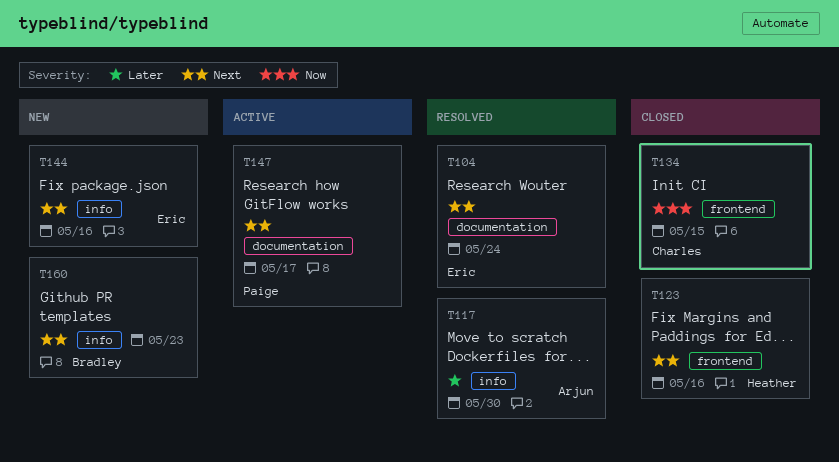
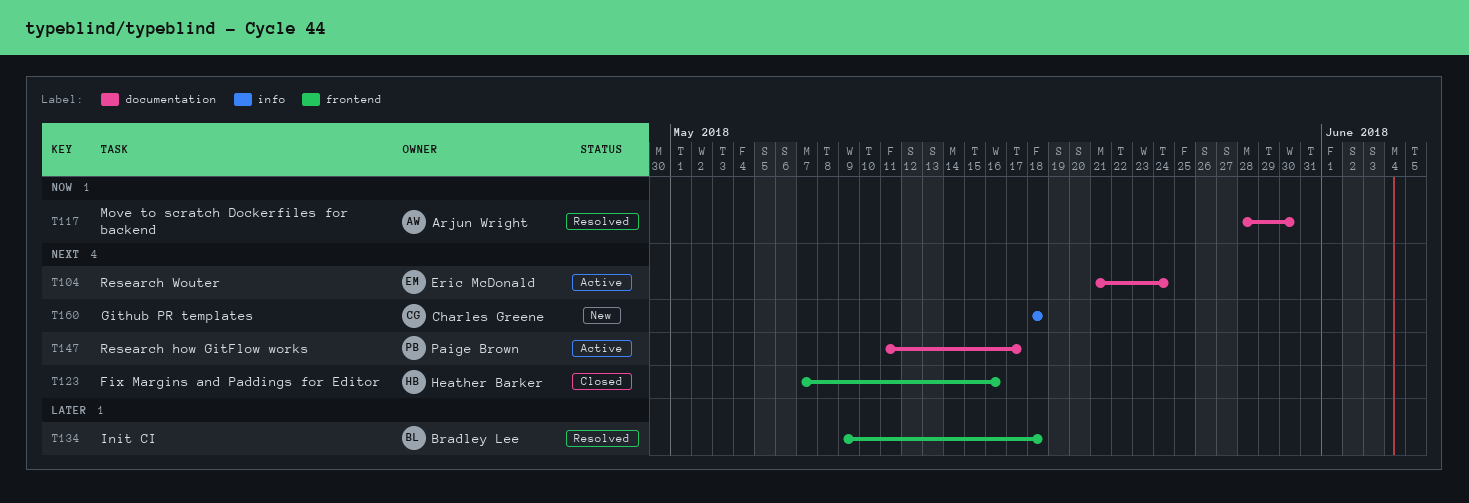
T104, status: Resolved -> Active
T117, priority: Later -> Now
T117, label: info -> documentation
T134, status: Closed -> Resolved
T134, owner: Charles Greene -> Bradley Lee
T134, priority: Now -> Later
T134, due: May 15 -> May 18
T144: present -> none
T160, owner: Bradley Lee -> Charles Greene
T160, due: May 23 -> May 18

